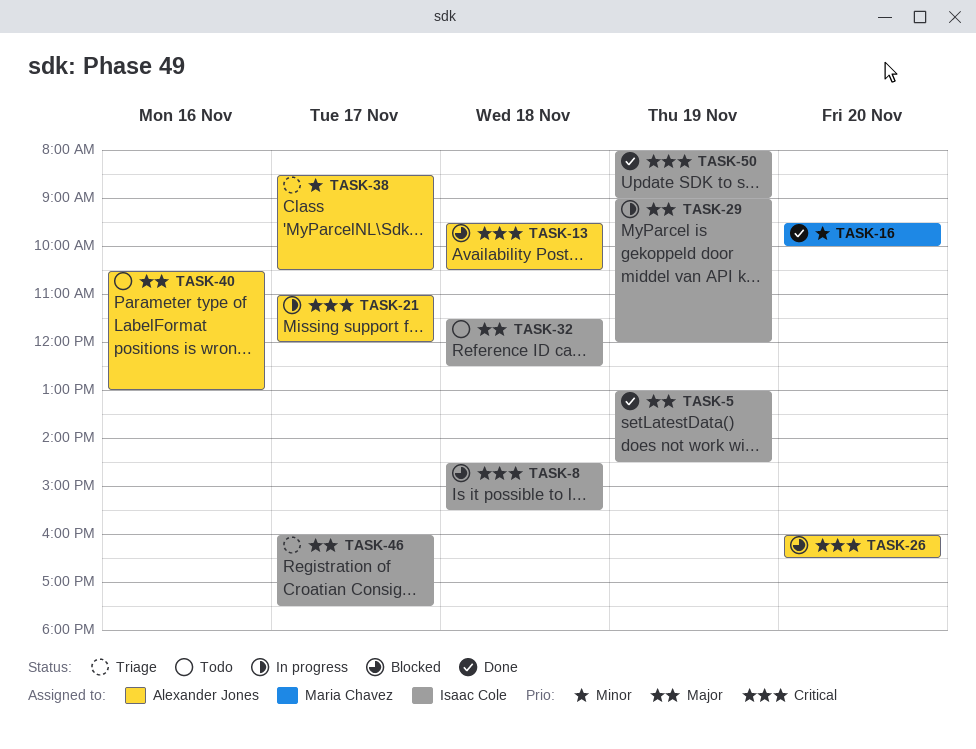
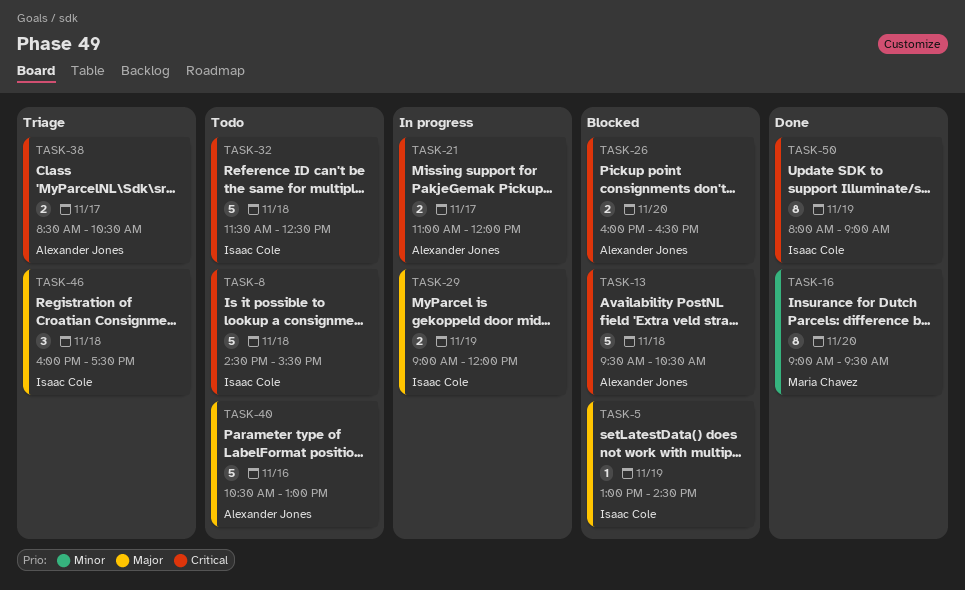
TASK-5, status: Done -> Blocked
TASK-8, status: Blocked -> Todo
TASK-16, begins: 09:30 -> 09:00
TASK-16, ends: 10:00 -> 09:30
TASK-32, priority: Major -> Critical
TASK-38, priority: Minor -> Critical
TASK-46, day: Nov 17 -> Nov 18

